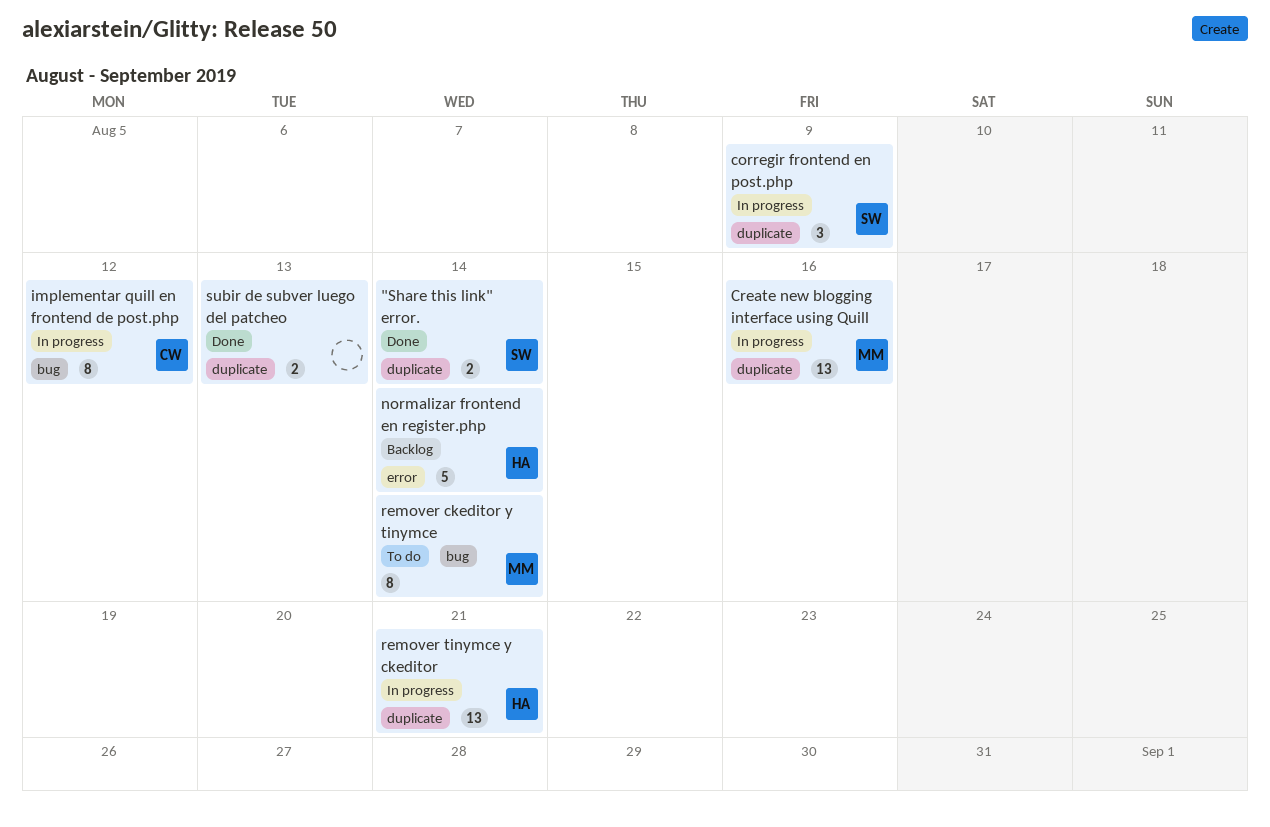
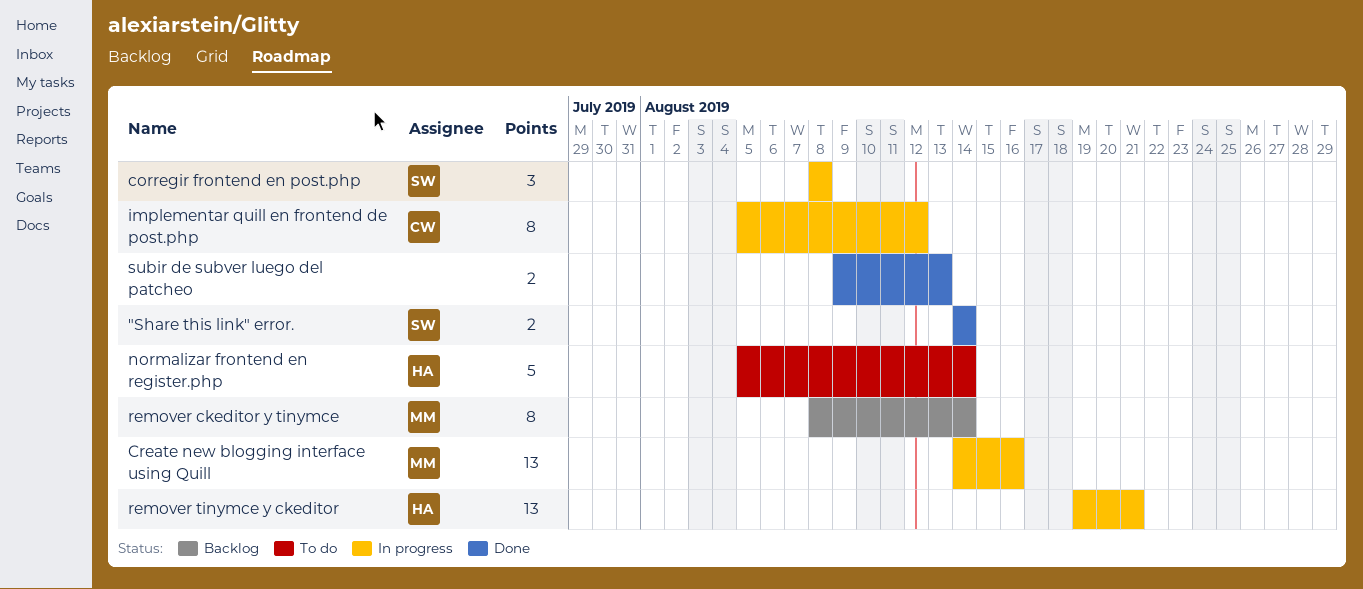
corregir frontend en post.php, due: Aug 9 -> Aug 8
normalizar frontend en register.php, status: Backlog -> To do
remover ckeditor y tinymce, status: To do -> Backlog

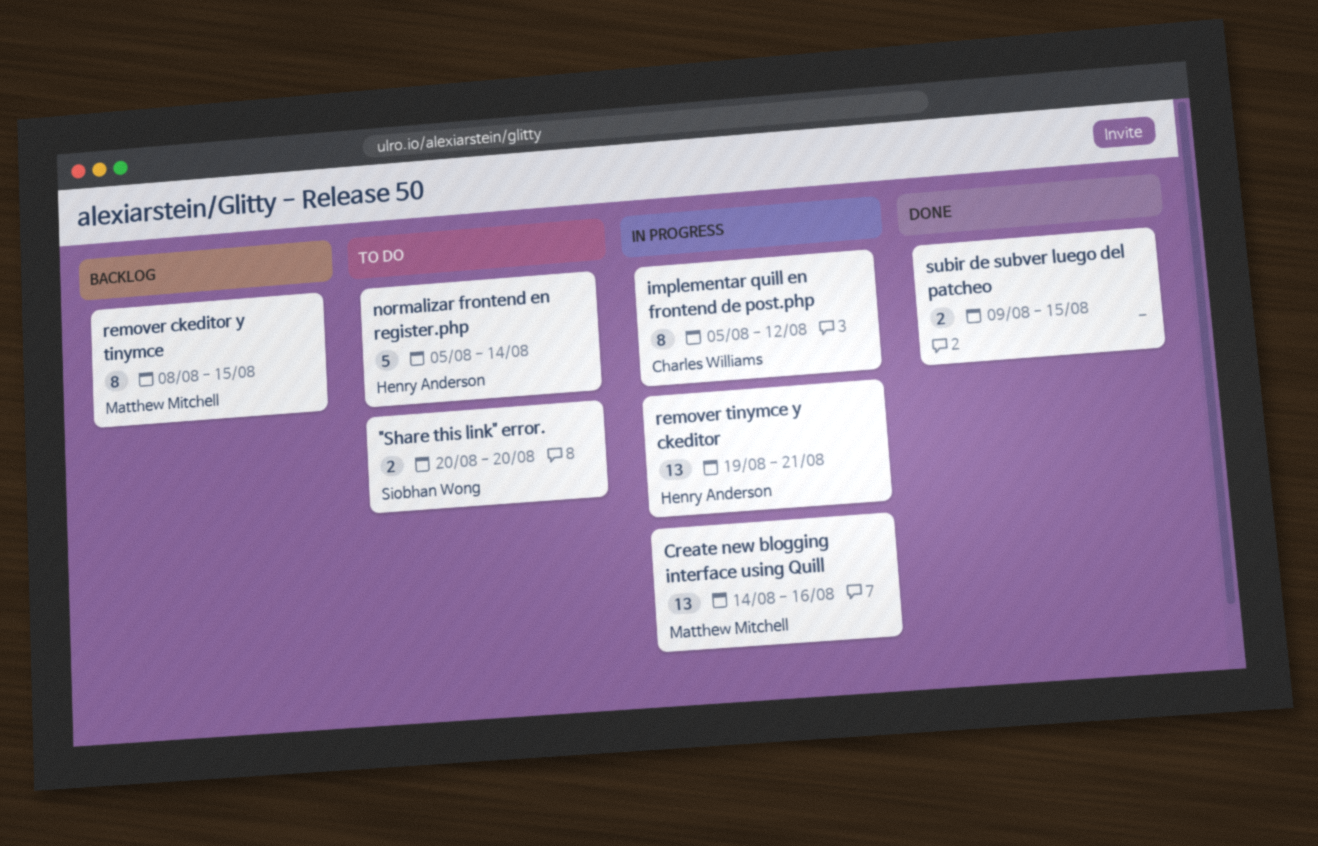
"Share this link" error., status: Done -> To do
"Share this link" error., start: Aug 14 -> Aug 20
"Share this link" error., due: Aug 14 -> Aug 20
corregir frontend en post.php: present -> none
remover ckeditor y tinymce, due: Aug 14 -> Aug 15
subir de subver luego del patcheo, due: Aug 13 -> Aug 15

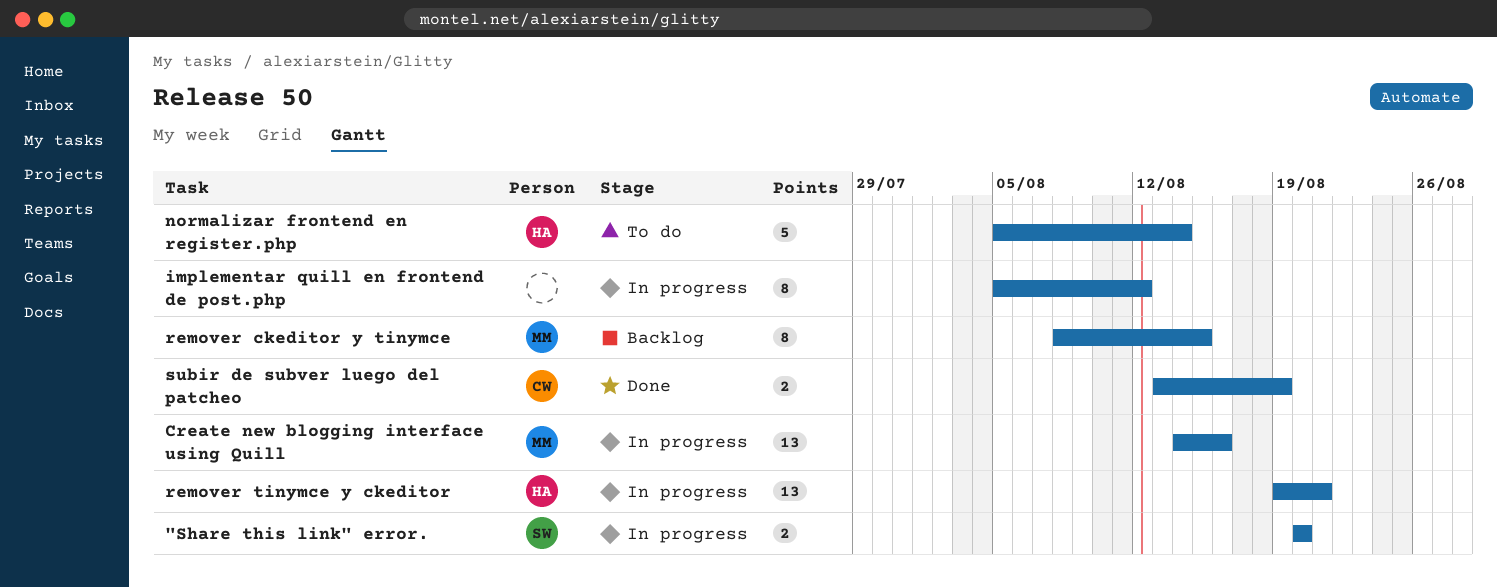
"Share this link" error., status: To do -> In progress
implementar quill en frontend de post.php, owner: Charles Williams -> none
subir de subver luego del patcheo, owner: none -> Charles Williams
subir de subver luego del patcheo, start: Aug 9 -> Aug 13
subir de subver luego del patcheo, due: Aug 15 -> Aug 19

